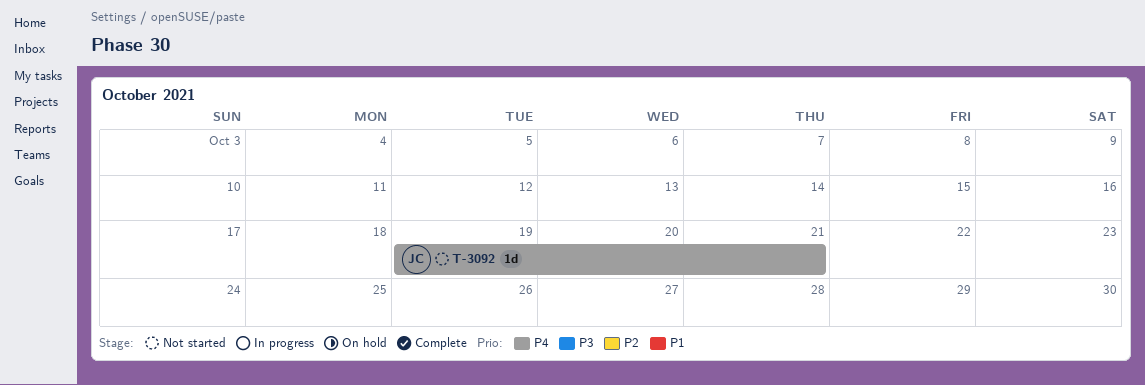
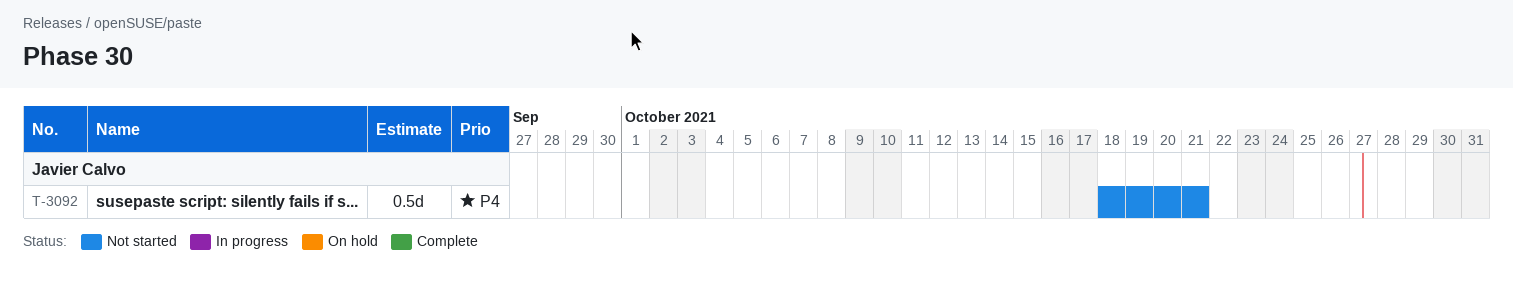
T-3092, estimate: 1d -> 0.5d
T-3092, start: Oct 19 -> Oct 18

